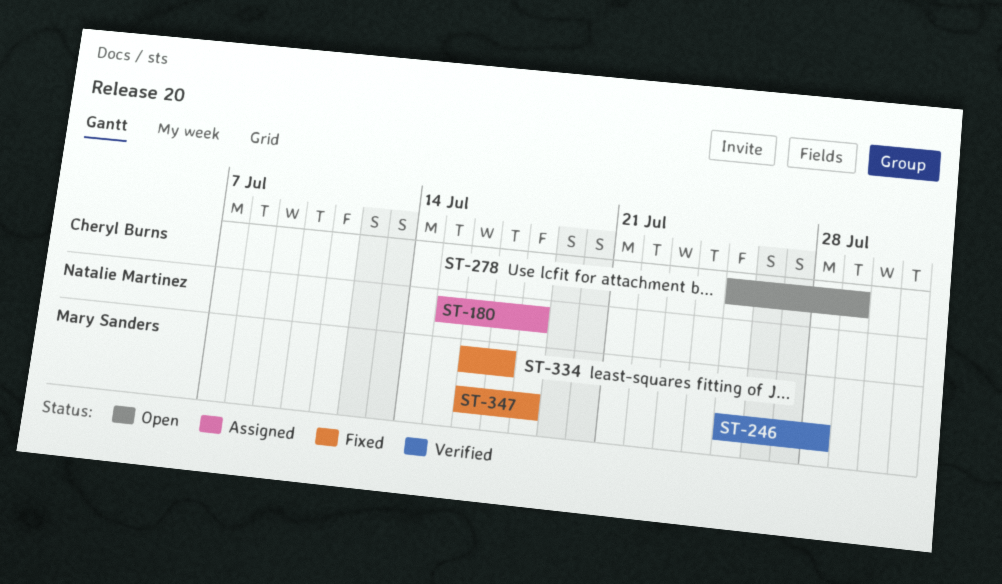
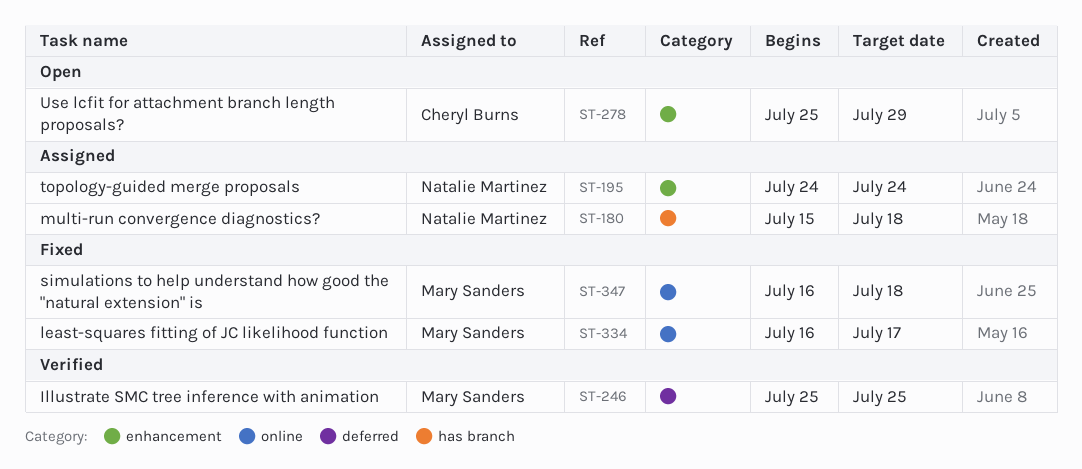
ST-195: none -> present
ST-246, due: Jul 28 -> Jul 25

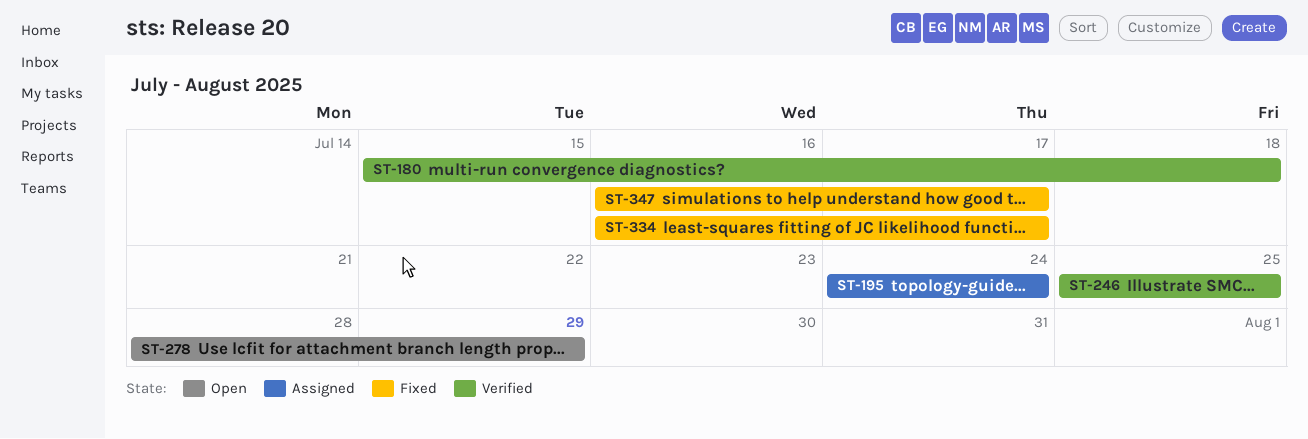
ST-180, status: Assigned -> Verified
ST-278, start: Jul 25 -> Jul 28
ST-347, due: Jul 18 -> Jul 17

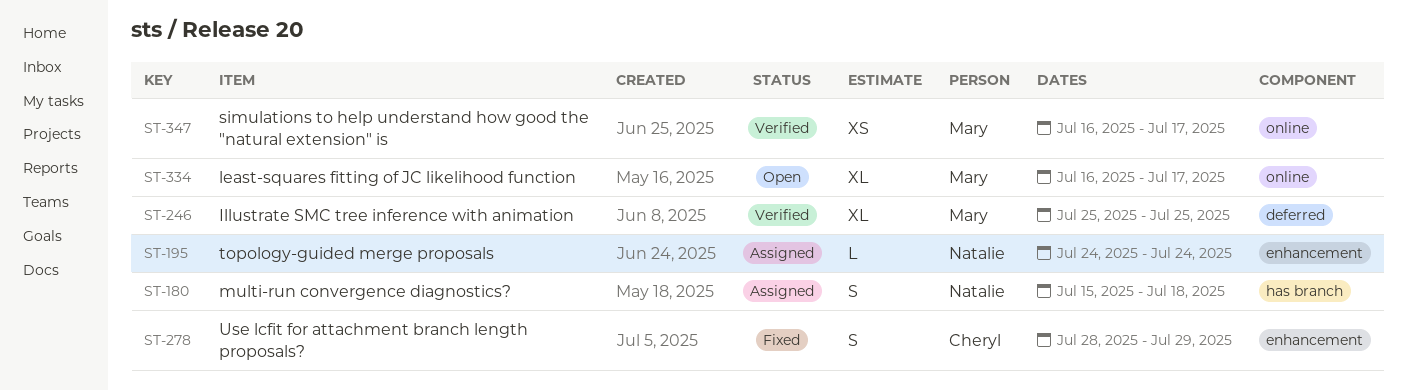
ST-180, status: Verified -> Assigned
ST-278, status: Open -> Fixed
ST-334, status: Fixed -> Open
ST-347, status: Fixed -> Verified

